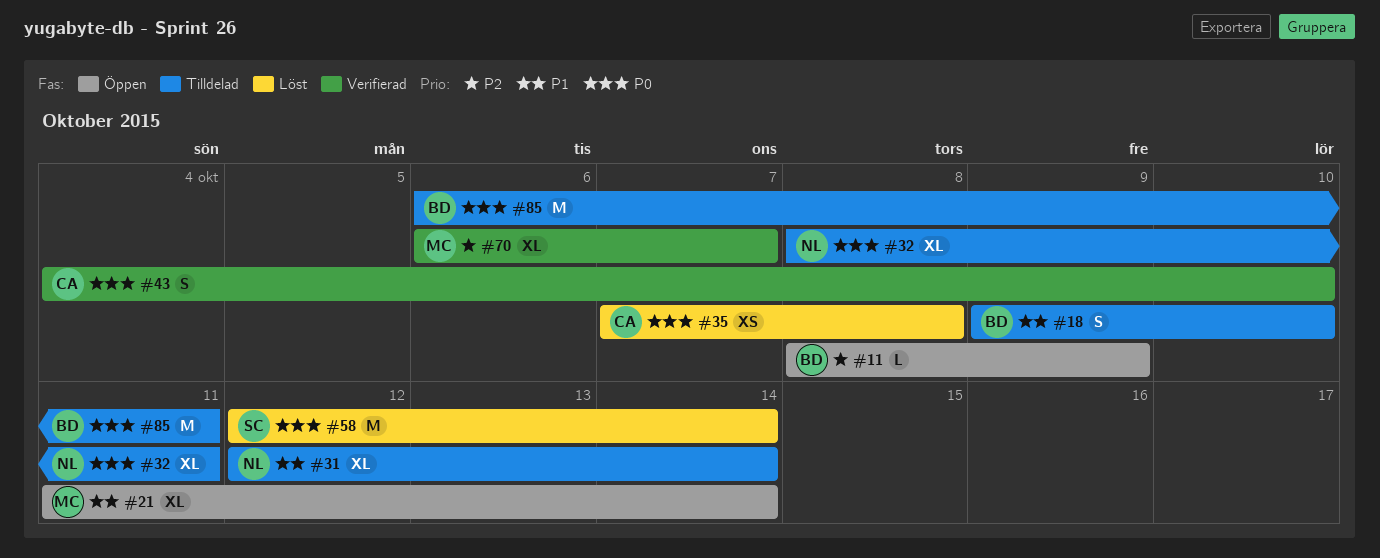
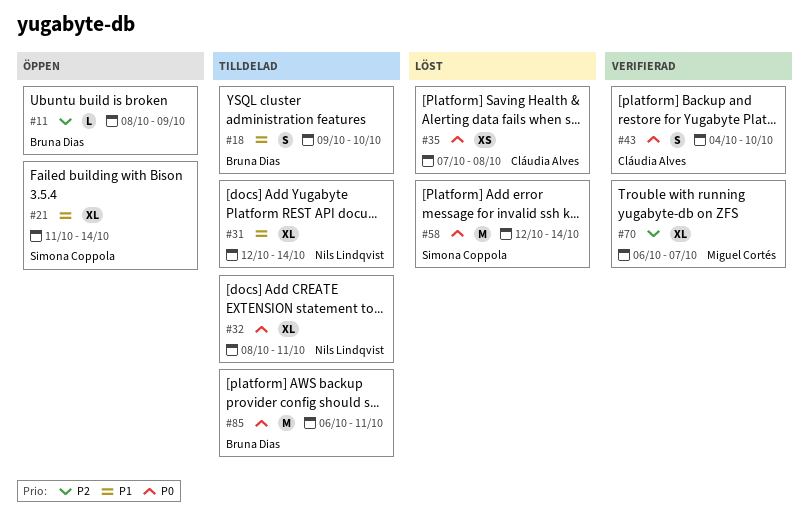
#21, owner: Miguel Cortés -> Simona Coppola

